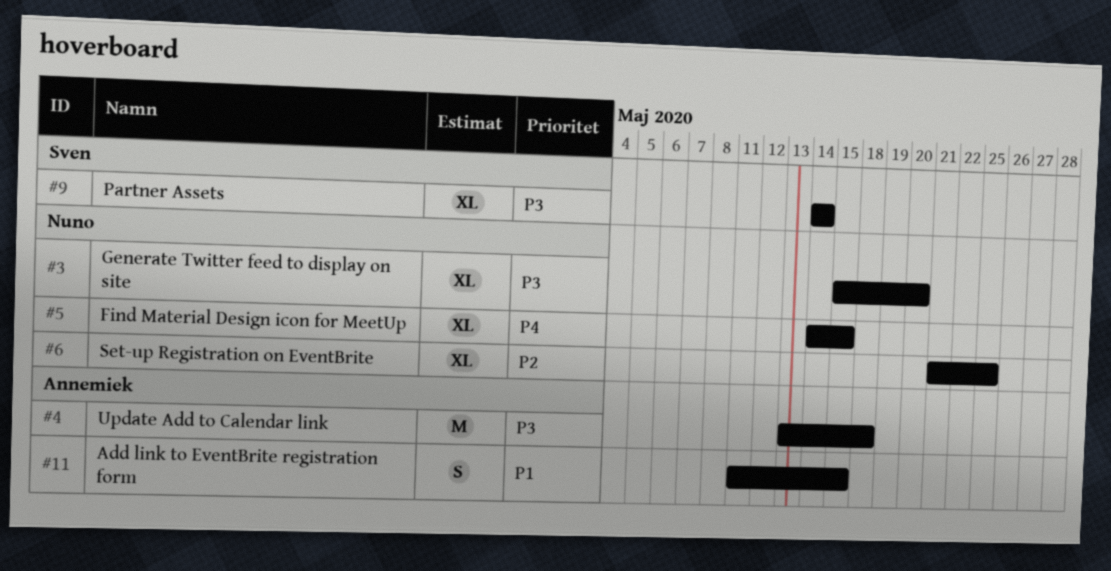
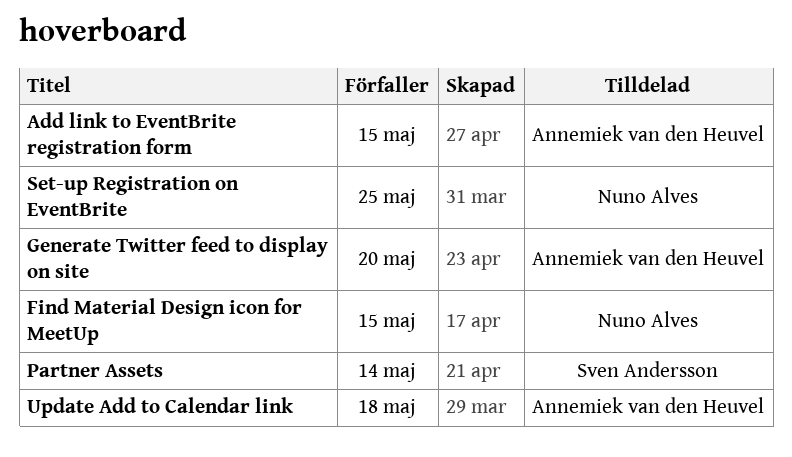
Generate Twitter feed to display on site, owner: Nuno Alves -> Annemiek van den Heuvel

